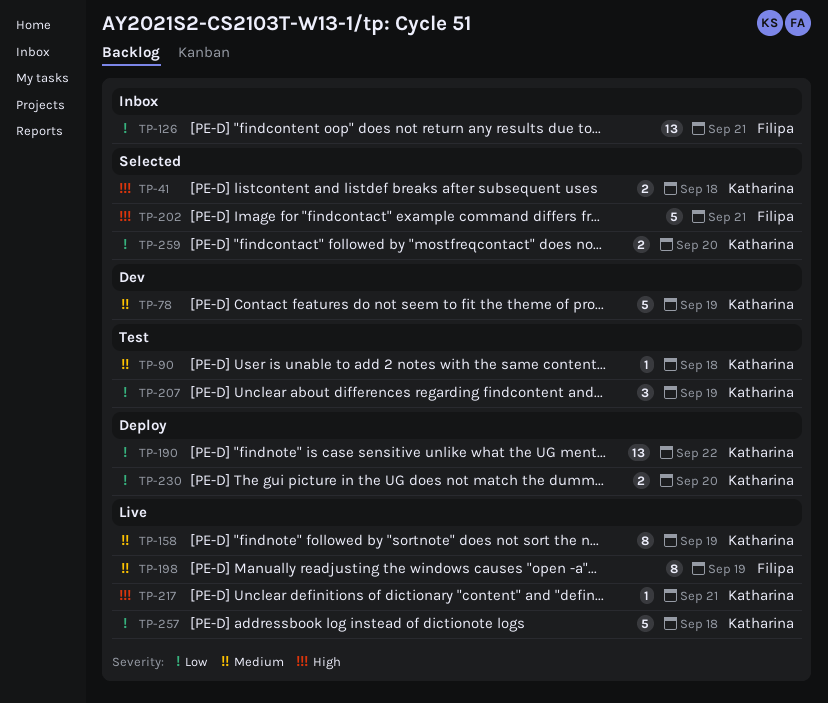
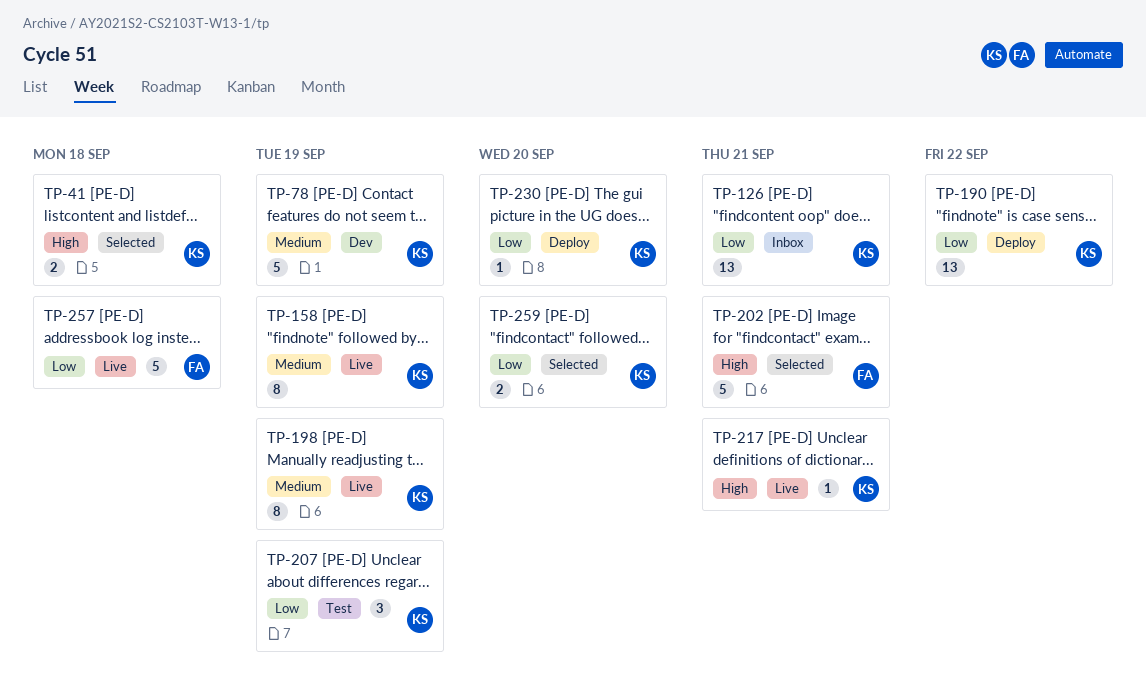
TP-90: present -> none
TP-126, owner: Filipa -> Katharina
TP-198, owner: Filipa -> Katharina
TP-230, estimate: 2 -> 1
TP-257, owner: Katharina -> Filipa

